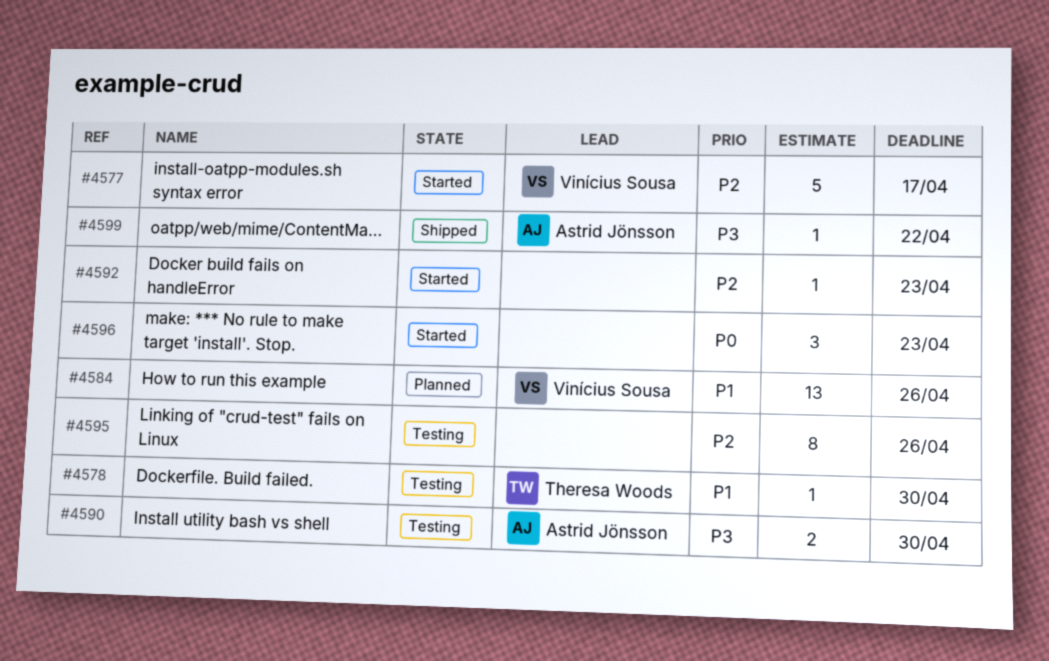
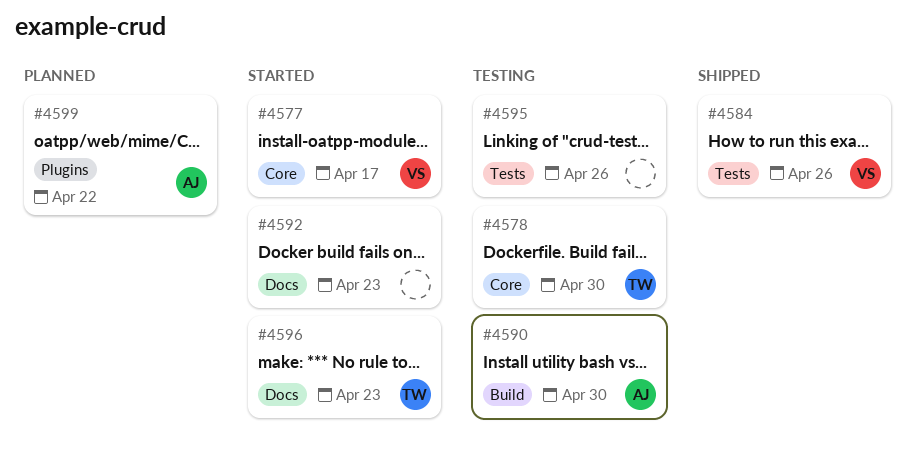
#4584, status: Planned -> Shipped
#4596, owner: none -> Theresa Woods
#4599, status: Shipped -> Planned

